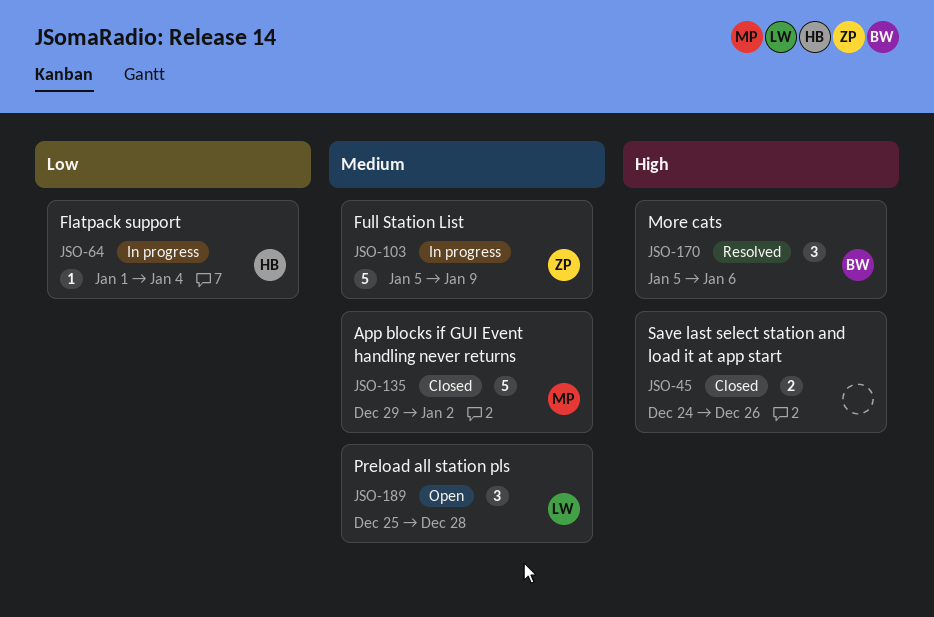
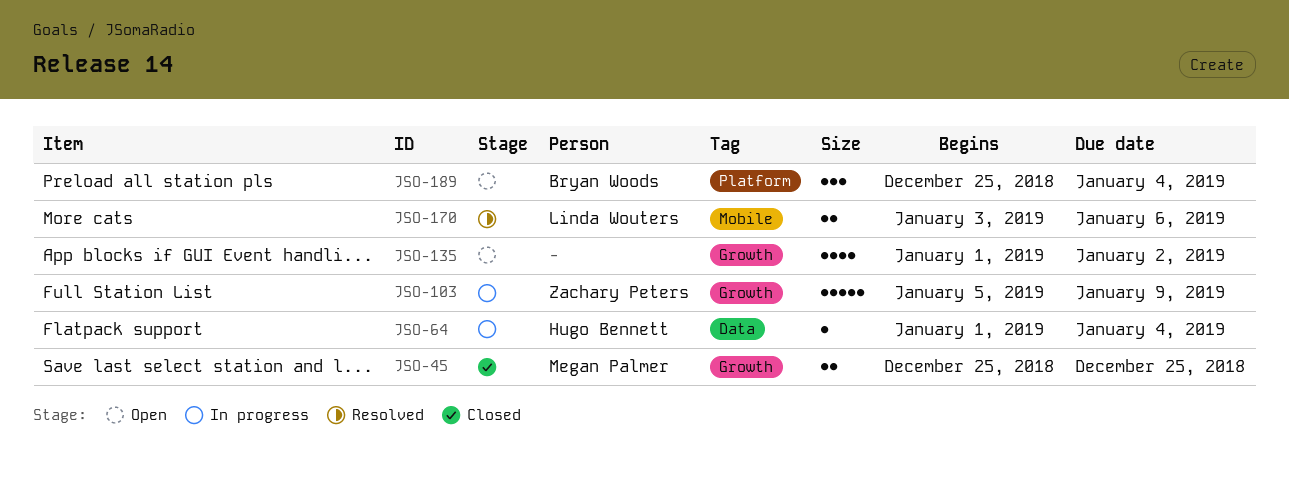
JSO-45, owner: none -> Megan Palmer
JSO-45, start: Dec 24 -> Dec 25
JSO-45, due: Dec 26 -> Dec 25
JSO-135, status: Closed -> Open
JSO-135, owner: Megan Palmer -> none
JSO-135, estimate: 5 -> 4
JSO-135, start: Dec 29 -> Jan 1
JSO-170, owner: Bryan Woods -> Linda Wouters
JSO-170, estimate: 3 -> 2
JSO-170, start: Jan 5 -> Jan 3
JSO-189, owner: Linda Wouters -> Bryan Woods
JSO-189, due: Dec 28 -> Jan 4

